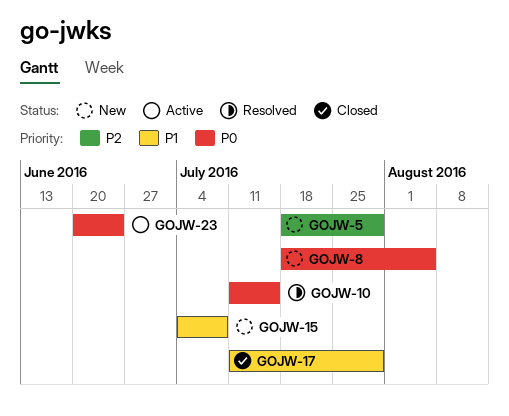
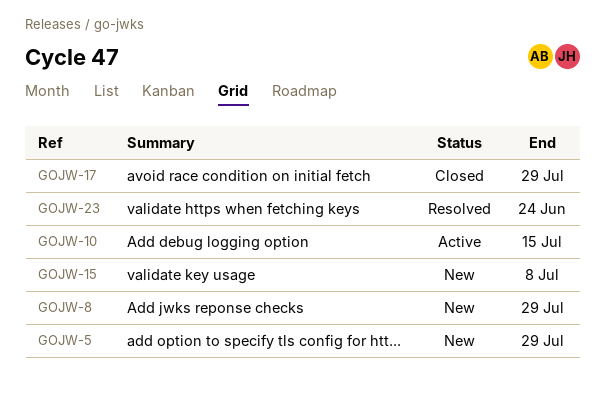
GOJW-8, due: Aug 5 -> Jul 29
GOJW-10, status: Resolved -> Active
GOJW-23, status: Active -> Resolved

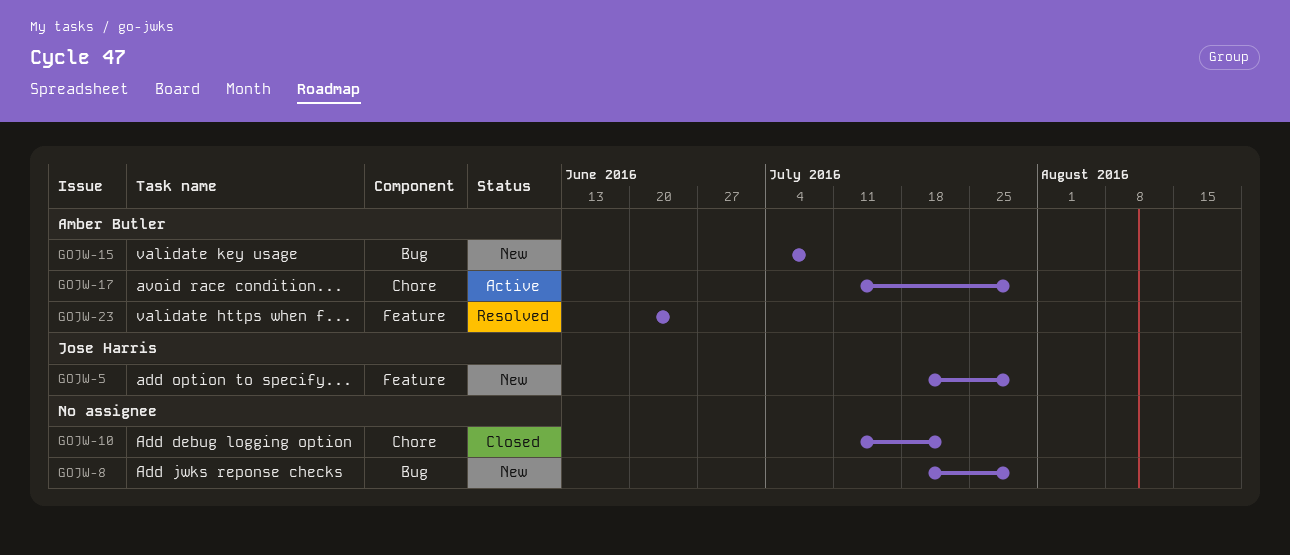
GOJW-10, status: Active -> Closed
GOJW-10, due: Jul 15 -> Jul 22
GOJW-17, status: Closed -> Active

